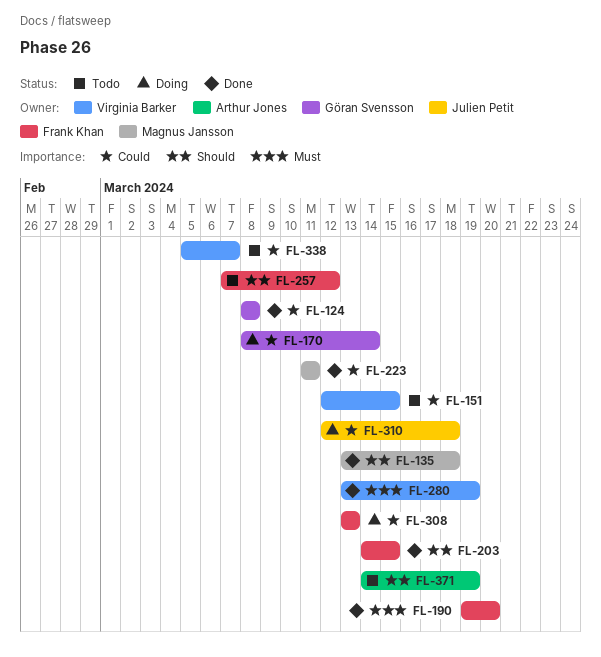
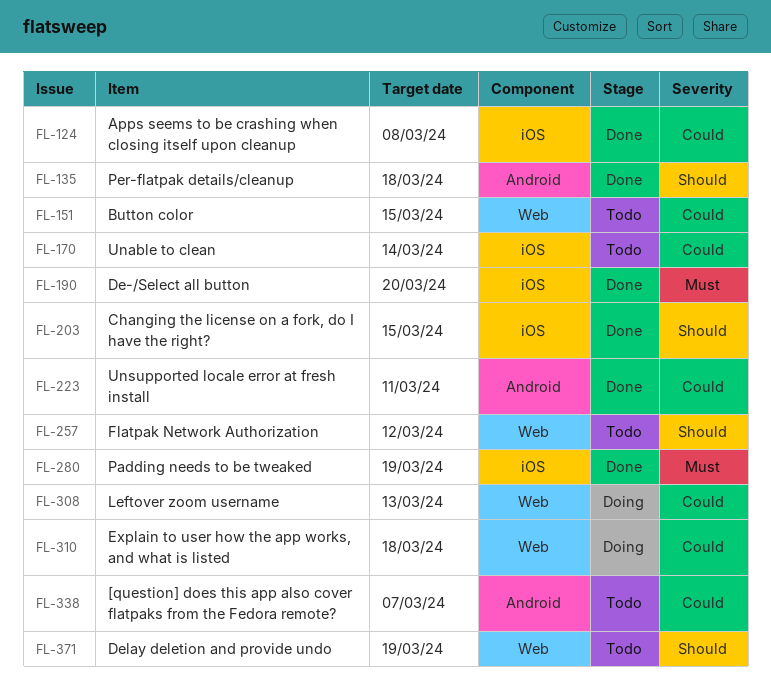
FL-170, status: Doing -> Todo

